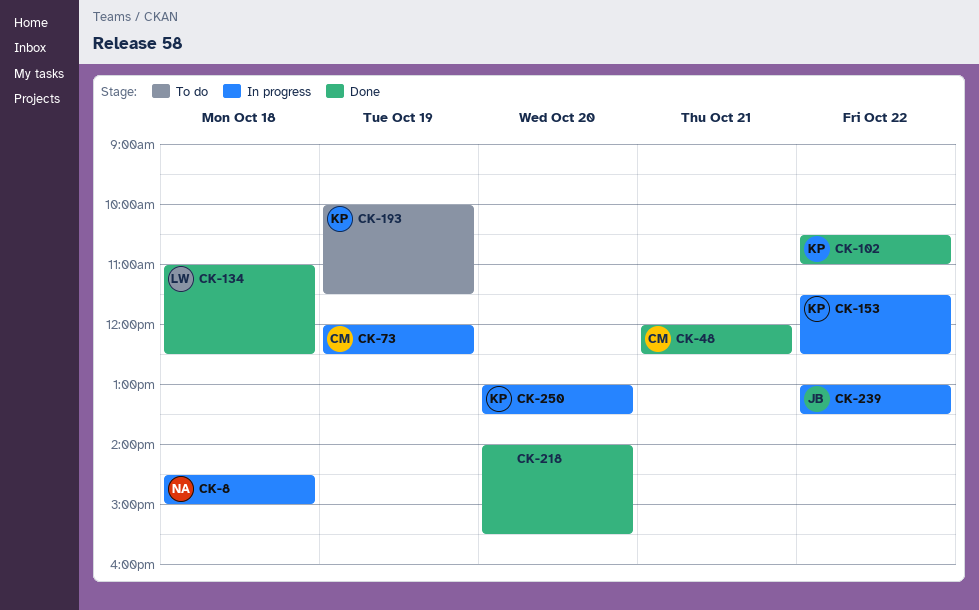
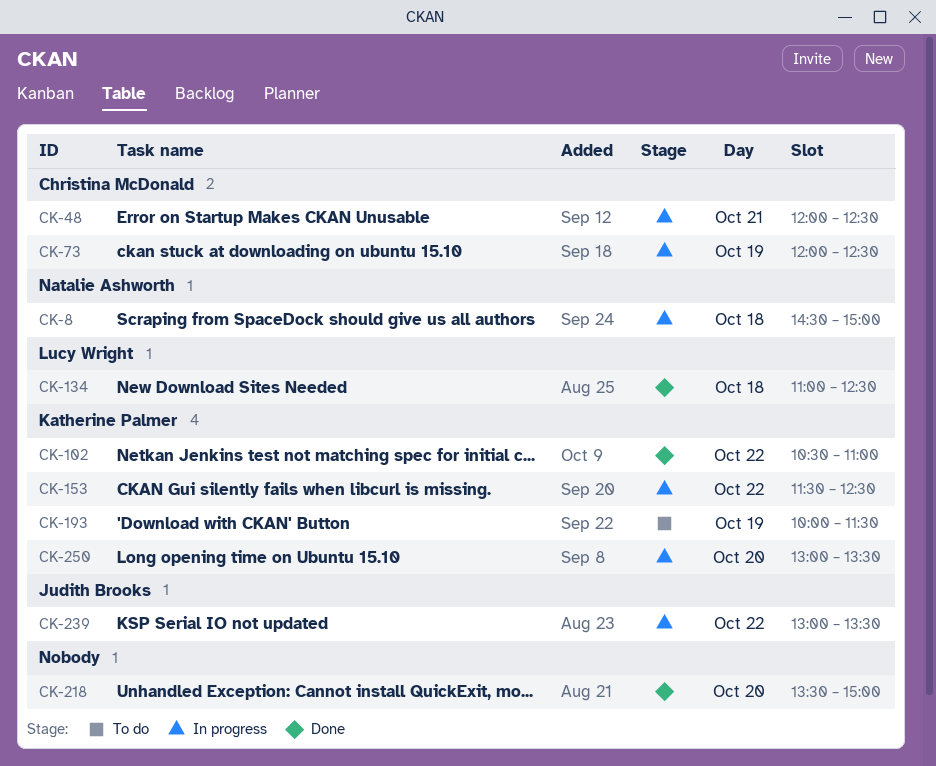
CK-48, status: Done -> In progress
CK-218, begins: 14:00 -> 13:30
CK-218, ends: 15:30 -> 15:00

